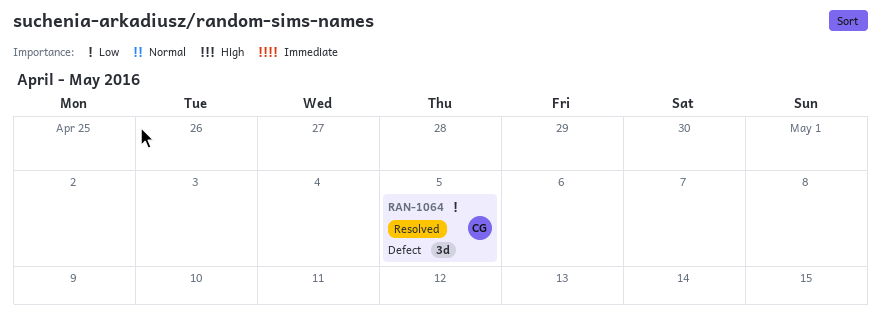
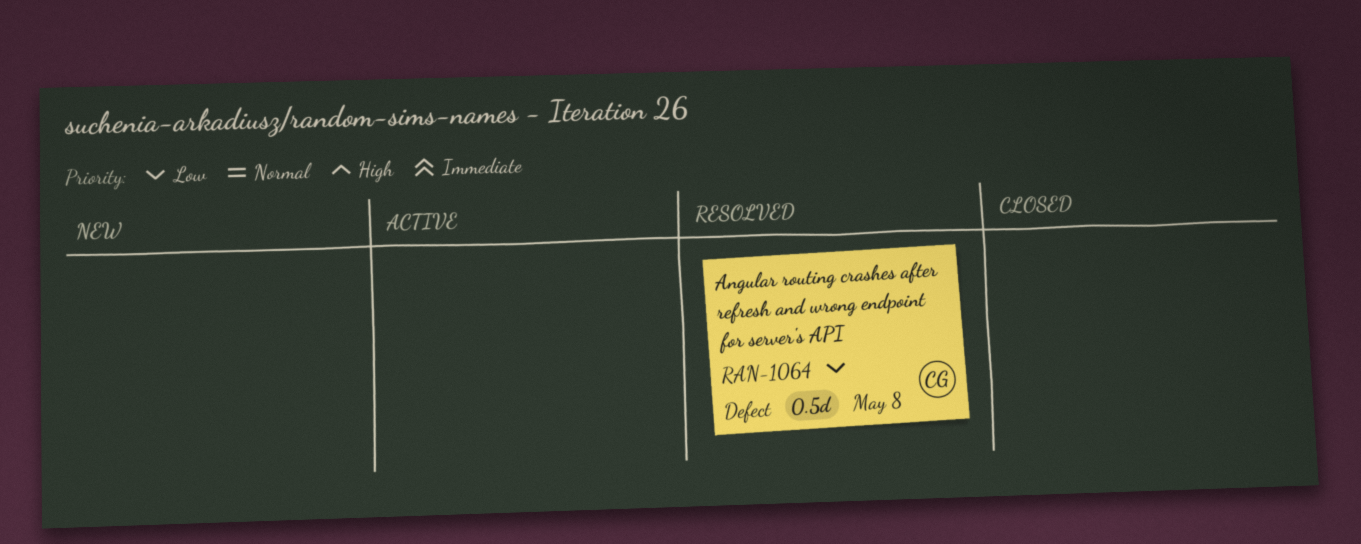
RAN-1064, estimate: 3d -> 0.5d
RAN-1064, due: May 5 -> May 8

